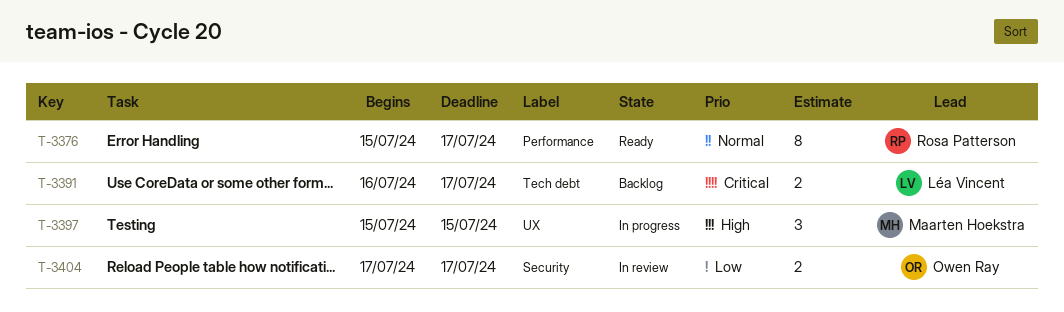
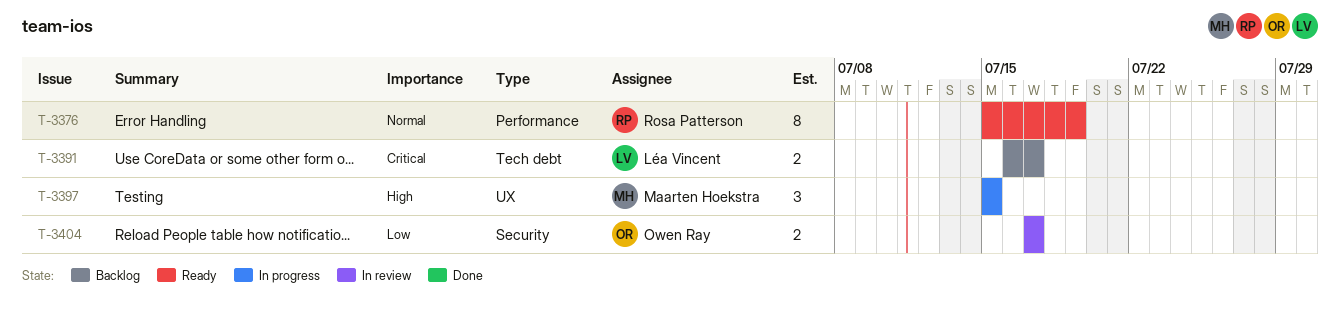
T-3376, due: Jul 17 -> Jul 19

